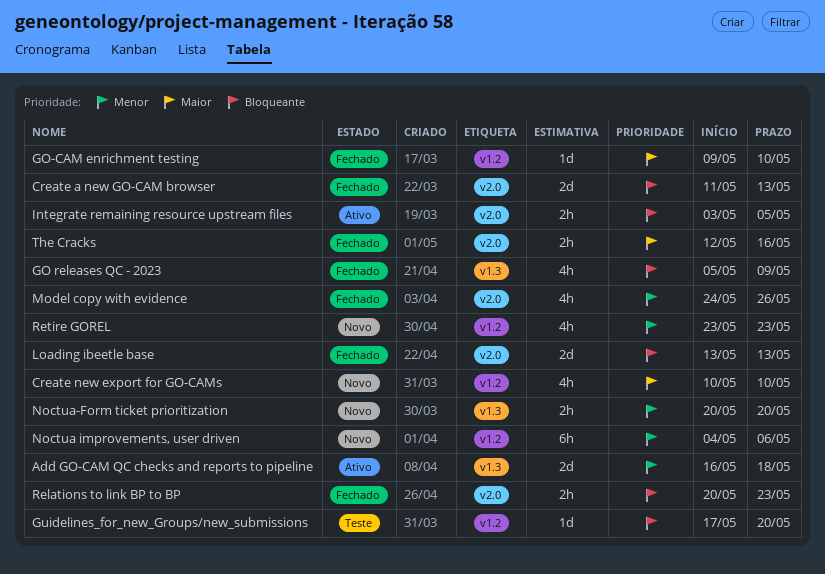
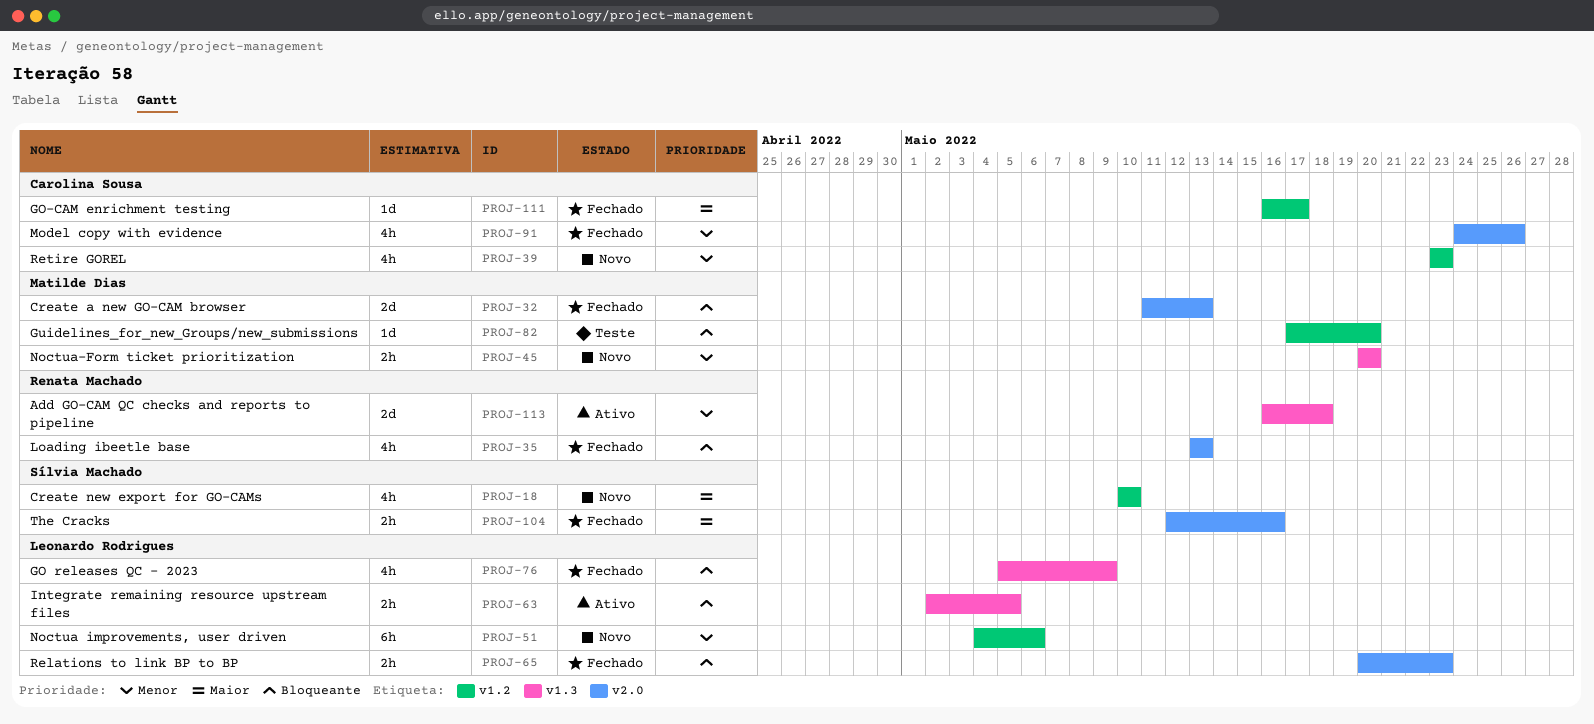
GO-CAM enrichment testing, start: May 9 -> May 16
GO-CAM enrichment testing, due: May 10 -> May 17
Integrate remaining resource upstream files, label: v2.0 -> v1.3
Integrate remaining resource upstream files, start: May 3 -> May 2
Loading ibeetle base, estimate: 2d -> 4h

